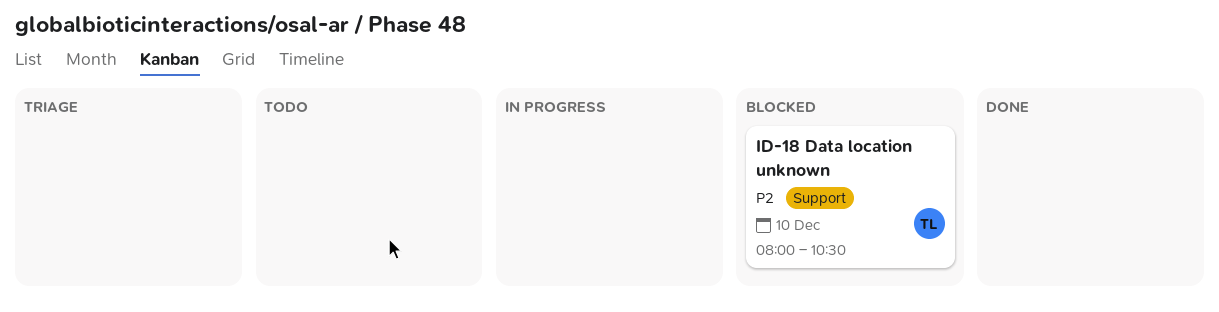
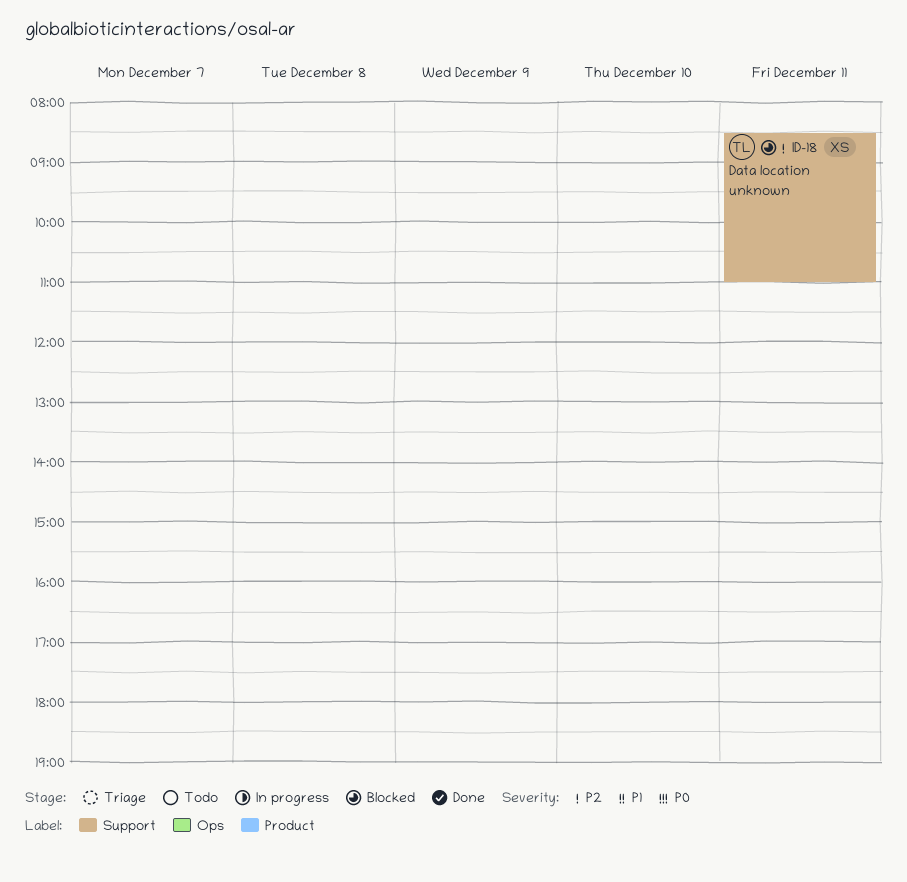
ID-18, day: Dec 10 -> Dec 11
ID-18, begins: 08:00 -> 08:30
ID-18, ends: 10:30 -> 11:00

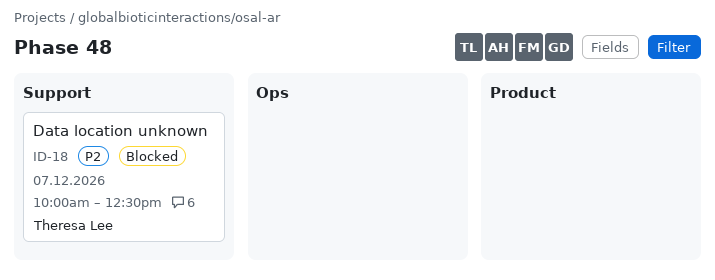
ID-18, day: Dec 11 -> Dec 7
ID-18, begins: 08:30 -> 10:00
ID-18, ends: 11:00 -> 12:30

